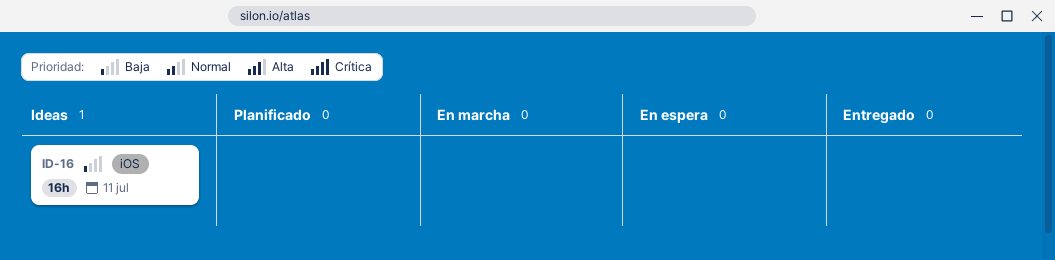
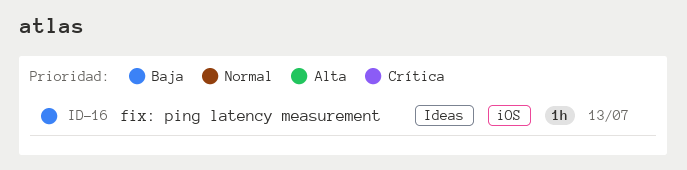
ID-16, estimate: 16h -> 1h
ID-16, due: Jul 11 -> Jul 13

